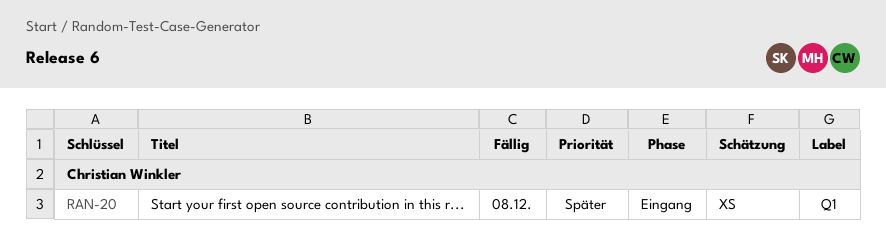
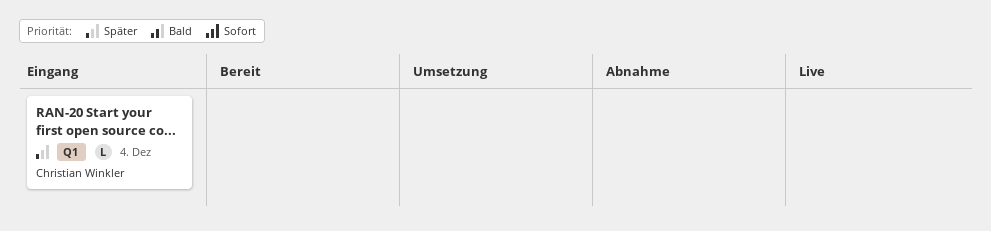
RAN-20, estimate: XS -> L
RAN-20, due: Dec 8 -> Dec 4

